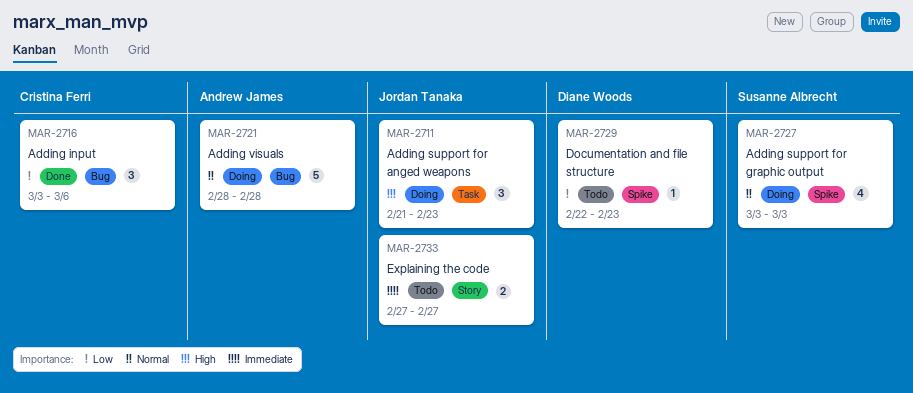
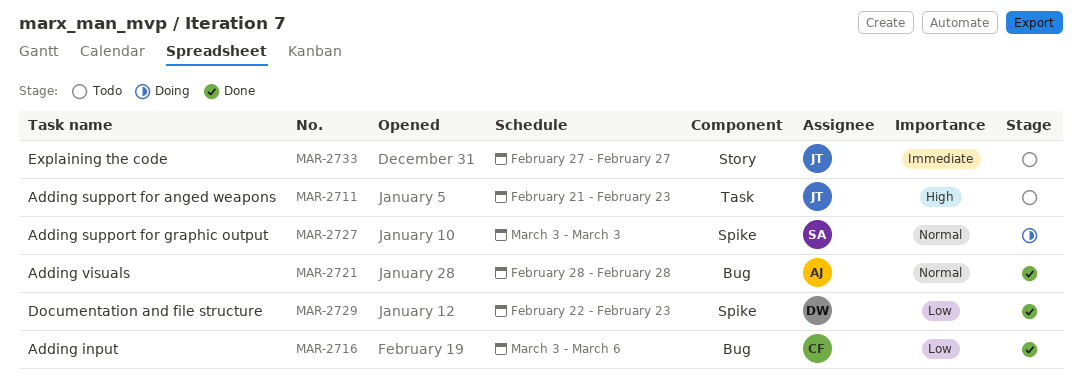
MAR-2711, status: Doing -> Todo
MAR-2721, status: Doing -> Done
MAR-2729, status: Todo -> Done

